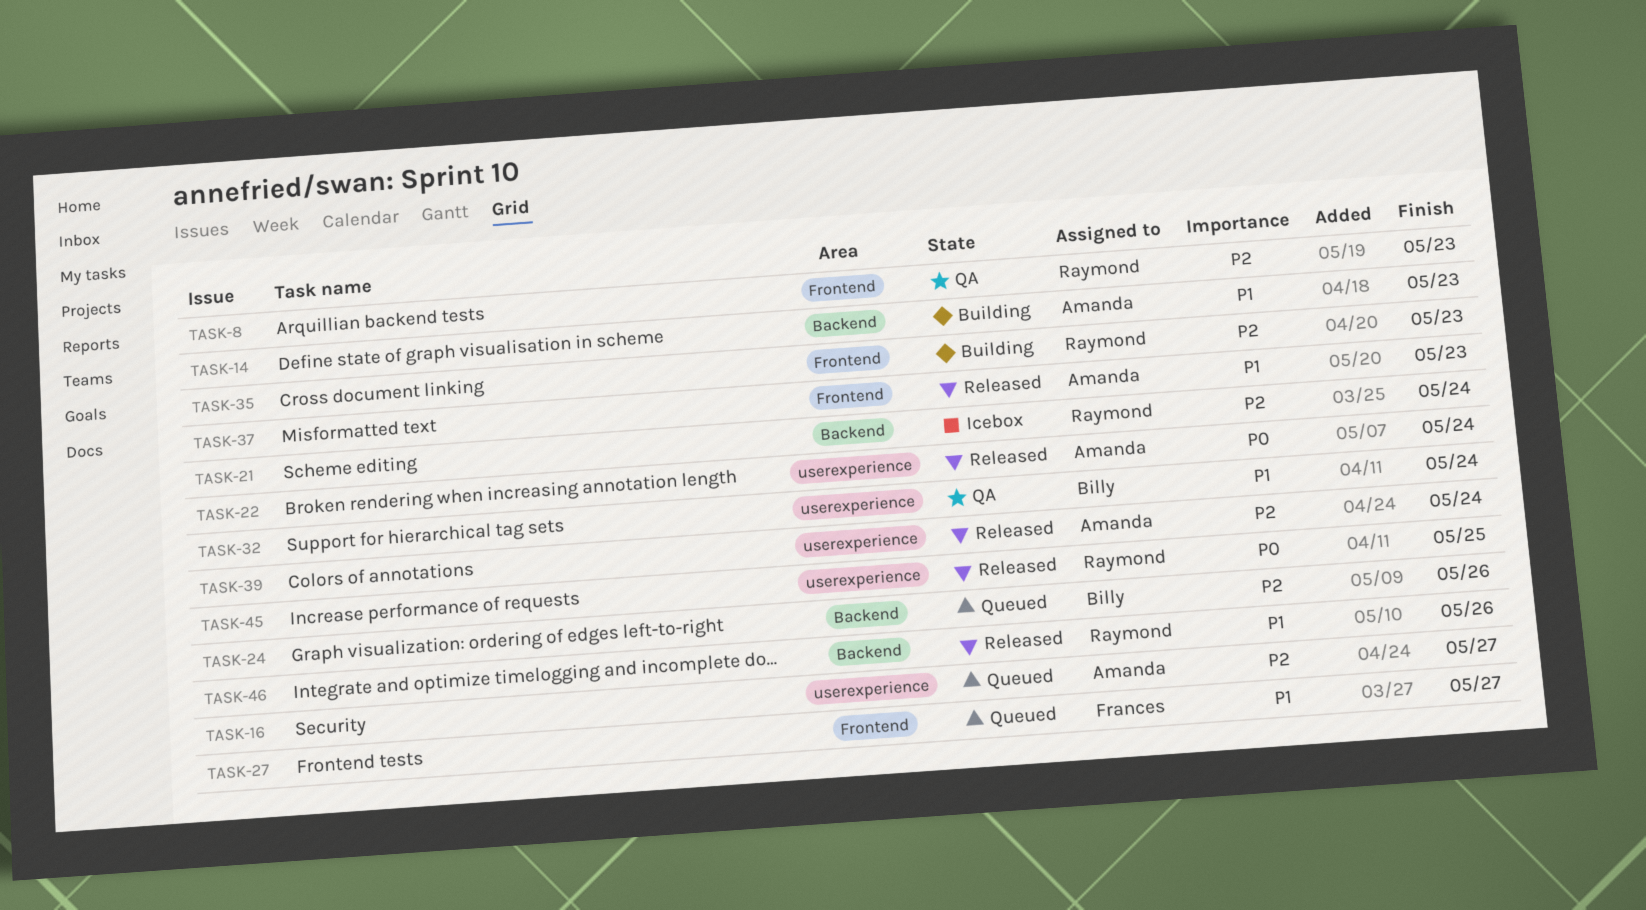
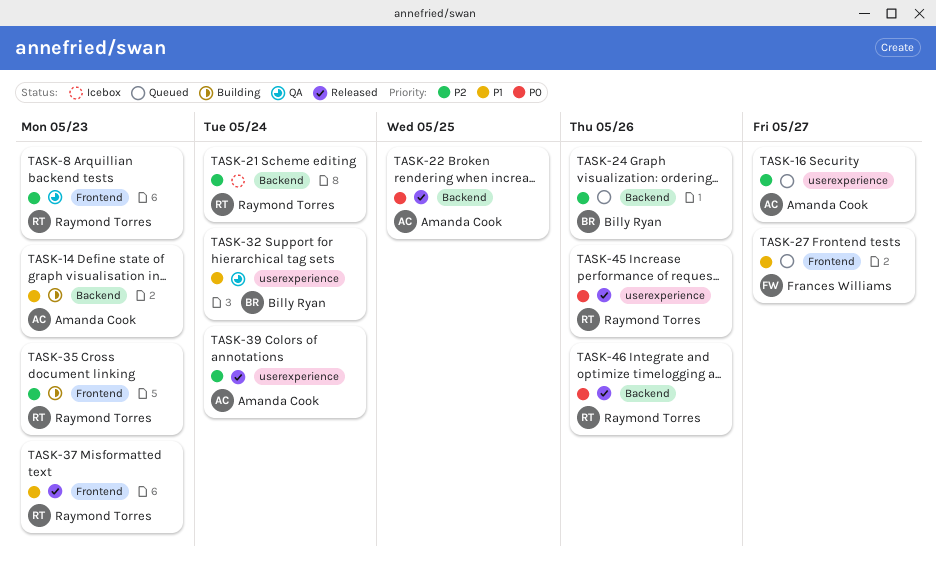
TASK-22, label: userexperience -> Backend
TASK-22, due: May 24 -> May 25
TASK-37, owner: Amanda Cook -> Raymond Torres
TASK-45, due: May 25 -> May 26
TASK-46, priority: P1 -> P0

